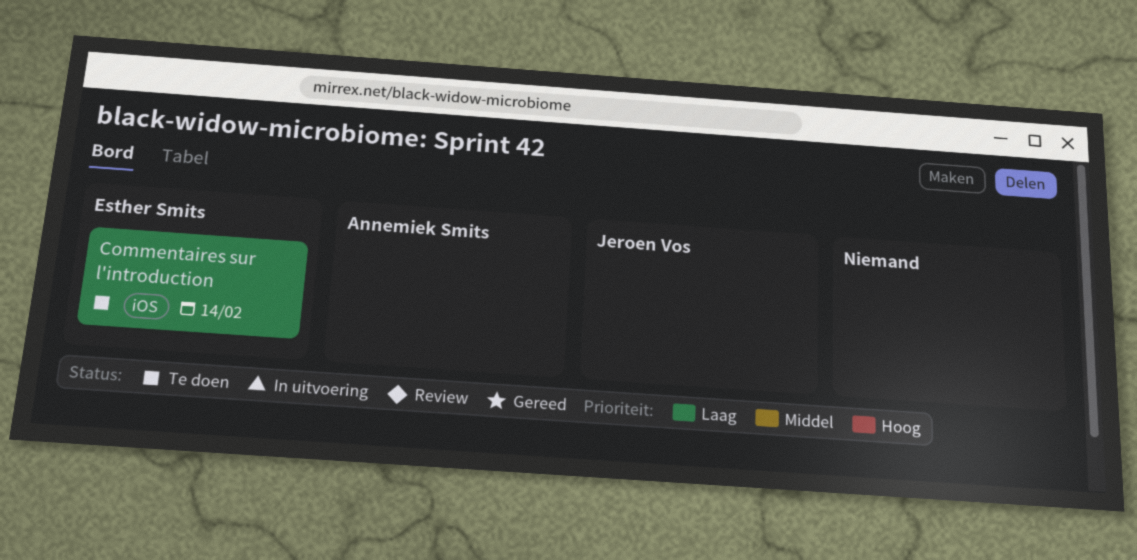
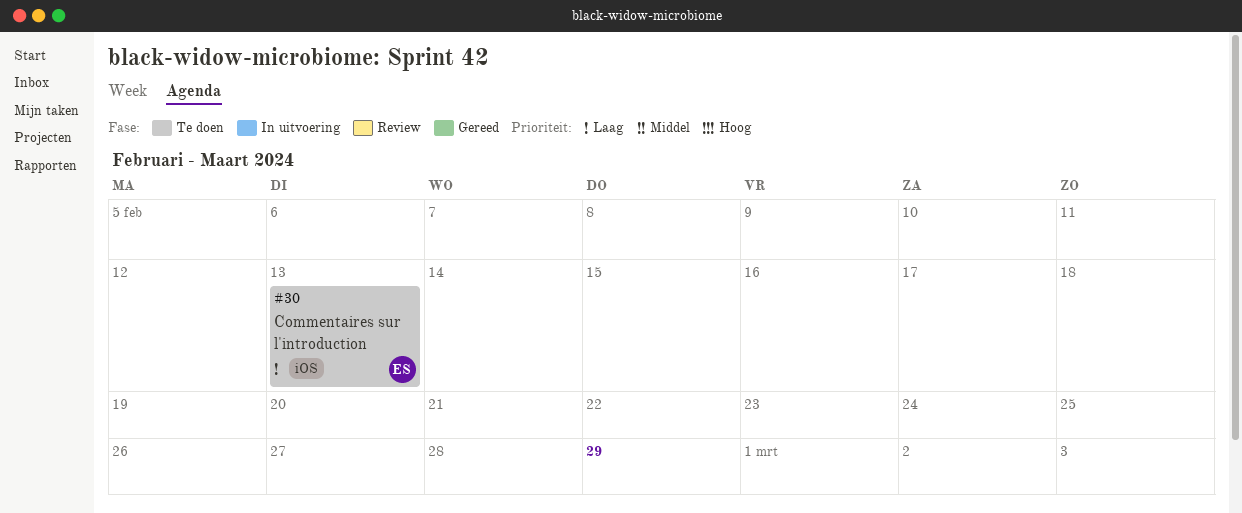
Commentaires sur l'introduction, due: Feb 14 -> Feb 13

